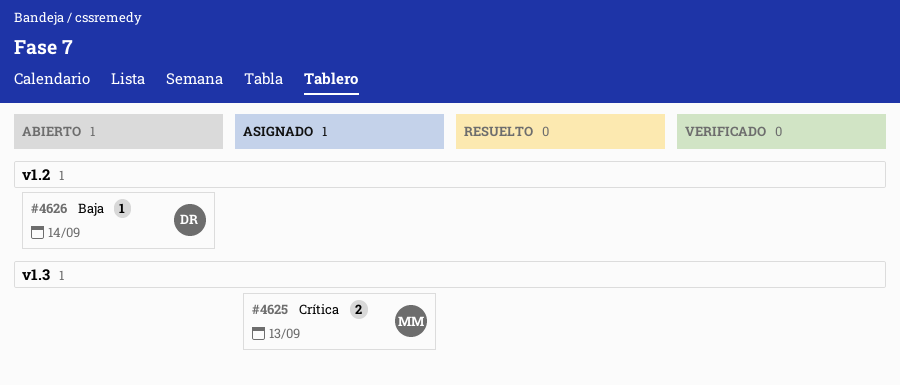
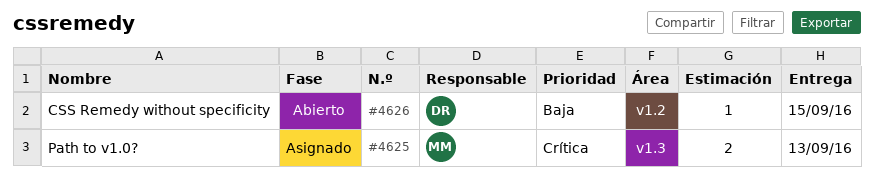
#4626, due: Sep 14 -> Sep 15

